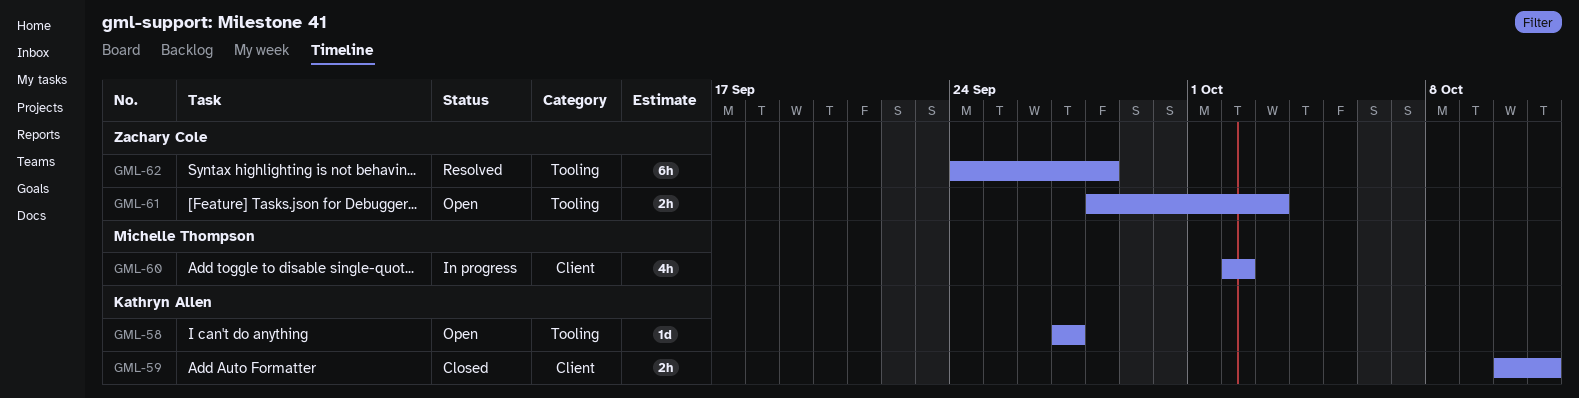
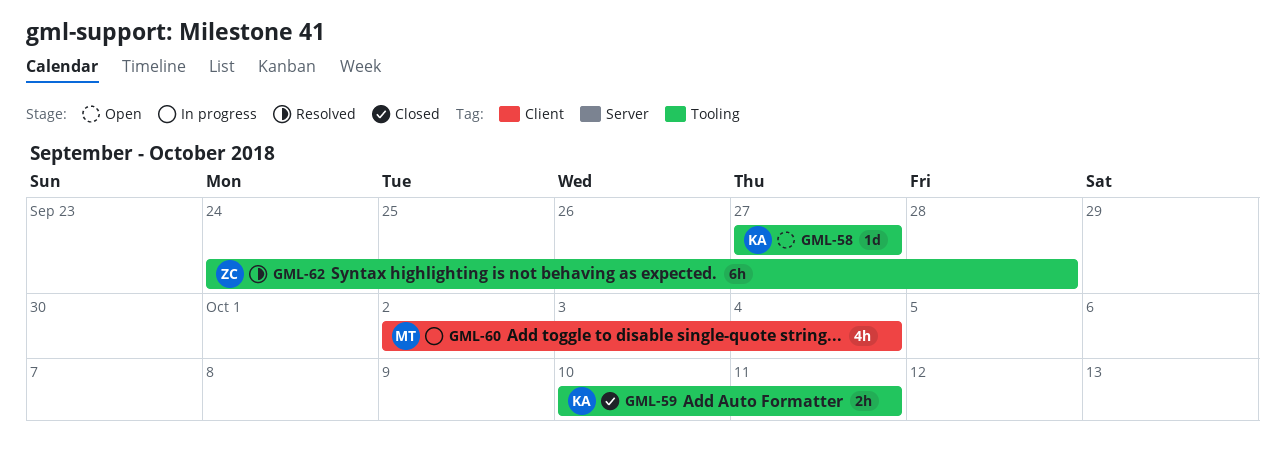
GML-59, label: Client -> Tooling
GML-60, due: Oct 2 -> Oct 4
GML-61: present -> none

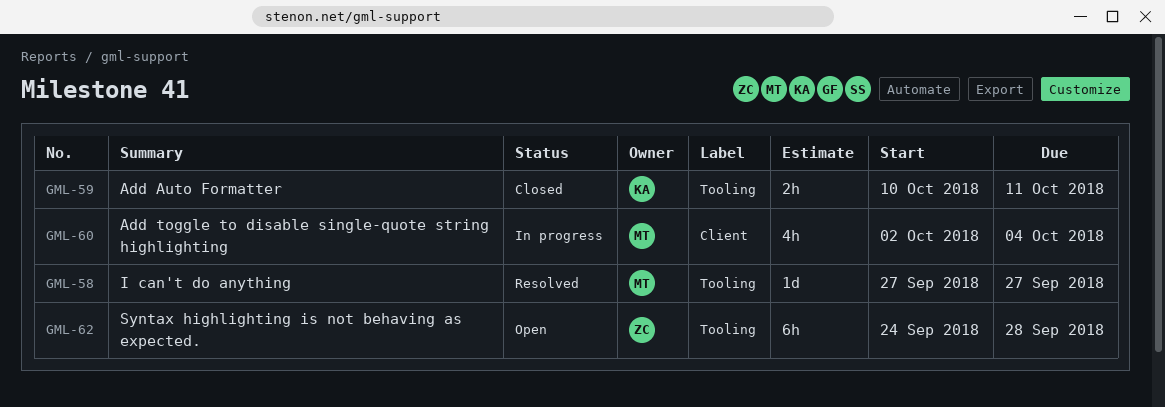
GML-58, status: Open -> Resolved
GML-58, owner: KA -> MT
GML-62, status: Resolved -> Open

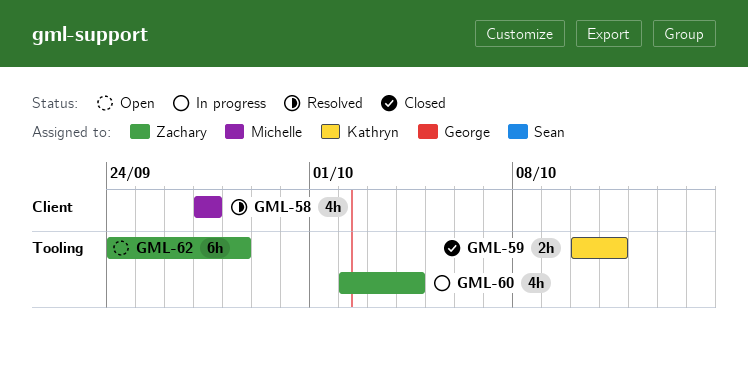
GML-58, label: Tooling -> Client
GML-58, estimate: 1d -> 4h
GML-60, owner: Michelle -> Zachary
GML-60, label: Client -> Tooling

